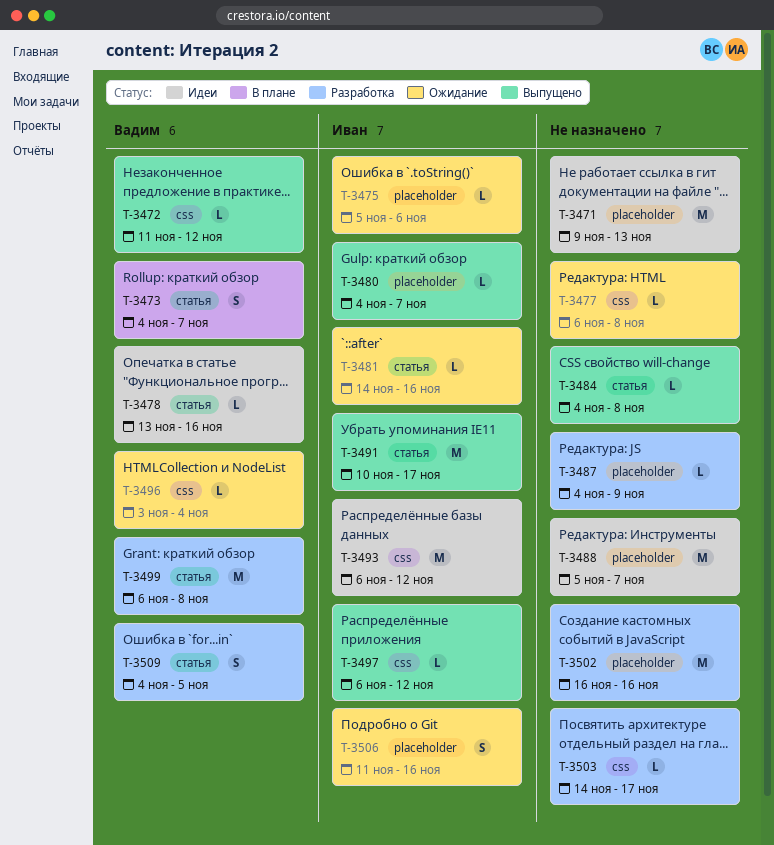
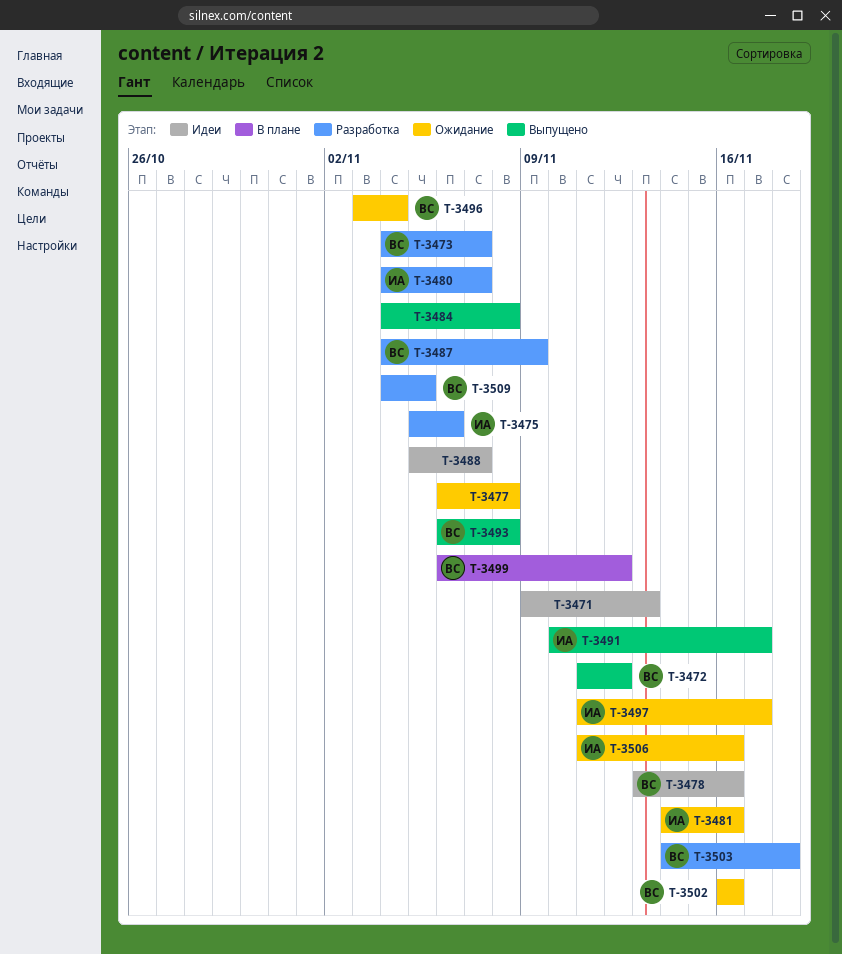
T-3473, status: В плане -> Разработка
T-3475, status: Ожидание -> Разработка
T-3480, status: Выпущено -> Разработка
T-3487, owner: none -> Вадим
T-3493, status: Идеи -> Выпущено
T-3493, owner: Иван -> Вадим
T-3493, due: Nov 12 -> Nov 8
T-3497, status: Выпущено -> Ожидание
T-3497, start: Nov 6 -> Nov 11
T-3497, due: Nov 12 -> Nov 17
T-3499, status: Разработка -> В плане
T-3499, due: Nov 8 -> Nov 12
T-3502, status: Разработка -> Ожидание
T-3502, owner: none -> Вадим
T-3503, owner: none -> Вадим
T-3503, due: Nov 17 -> Nov 18

